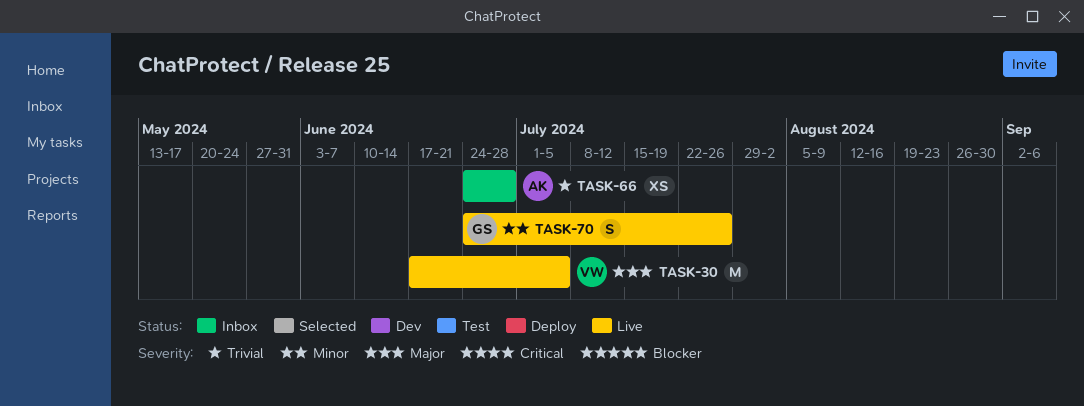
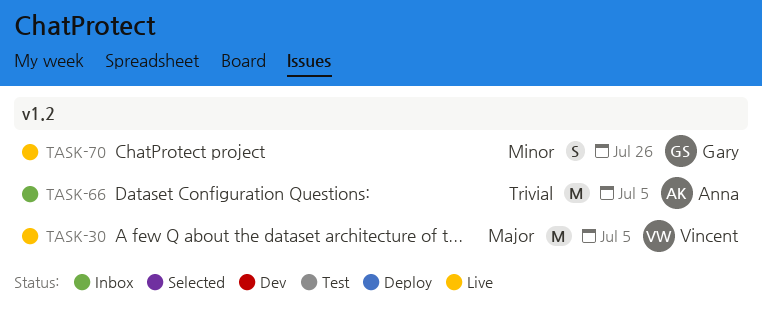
TASK-66, estimate: XS -> M
TASK-66, due: Jun 28 -> Jul 5

